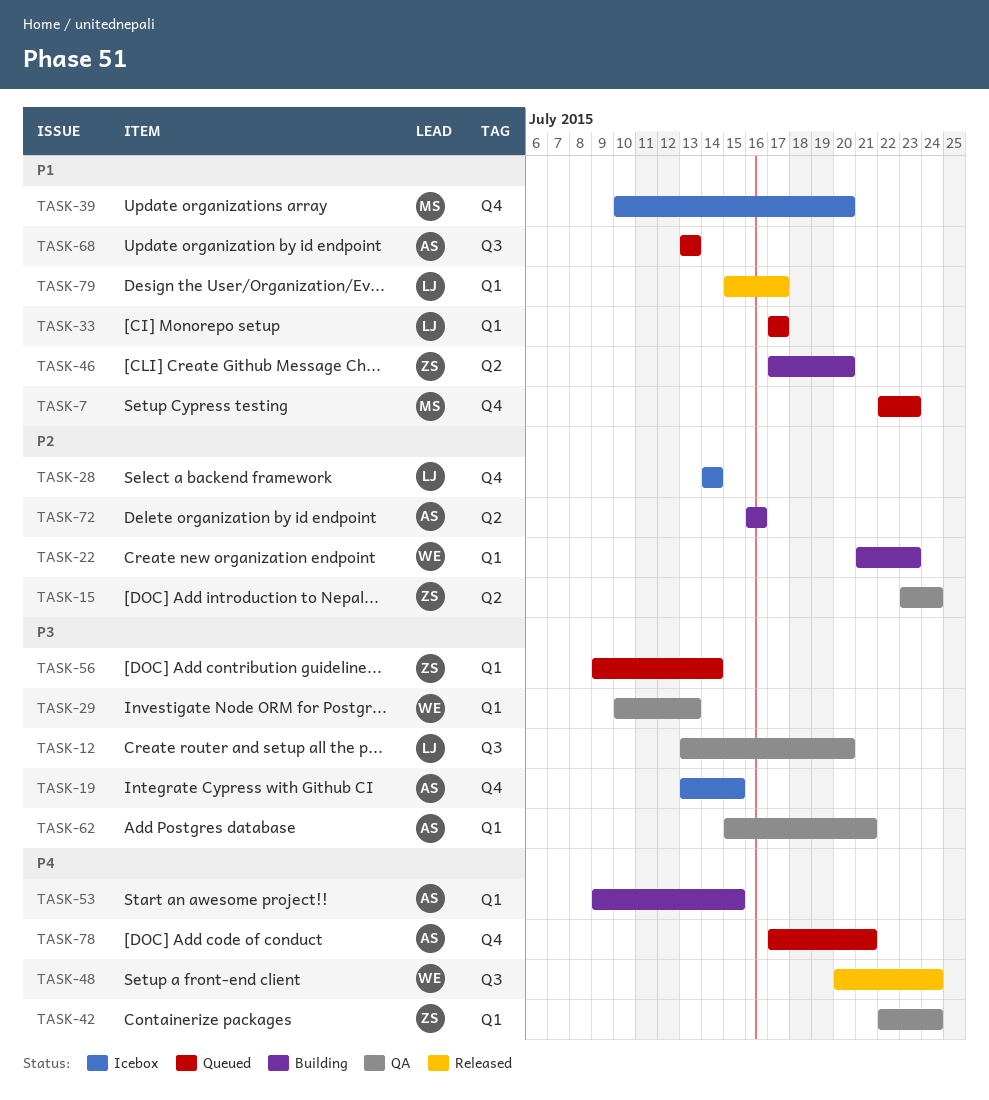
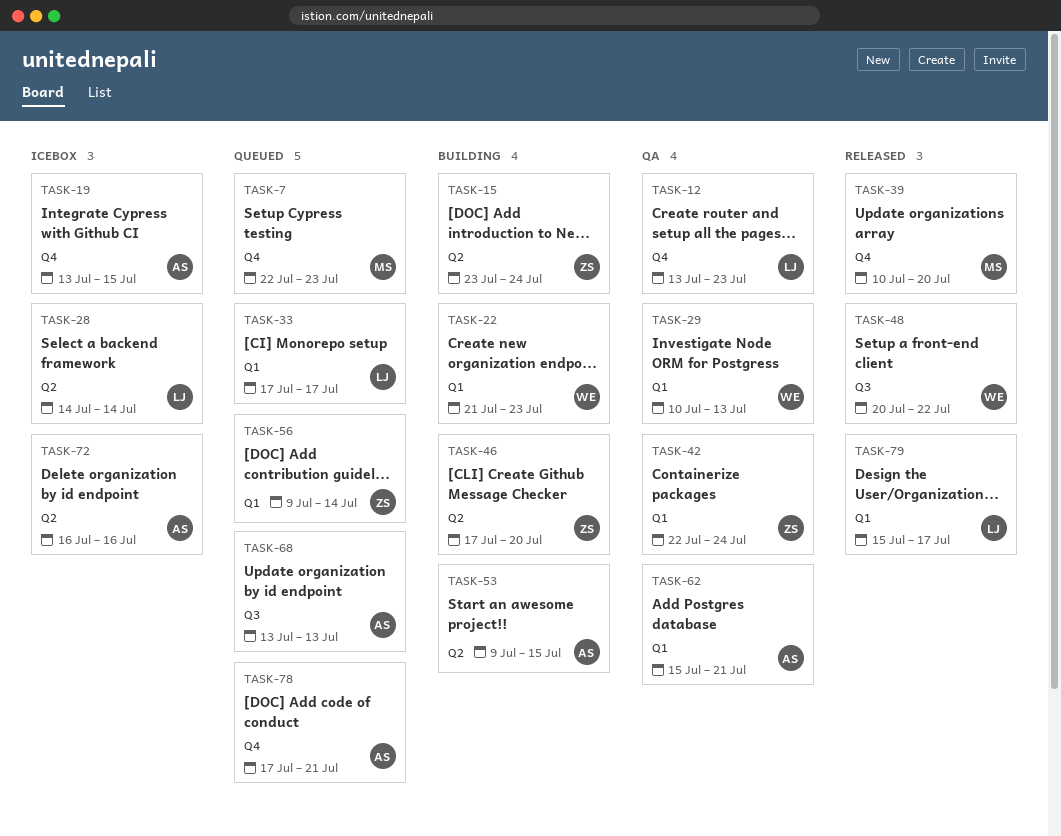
TASK-12, label: Q3 -> Q4
TASK-12, due: Jul 20 -> Jul 23
TASK-15, status: QA -> Building
TASK-28, label: Q4 -> Q2
TASK-39, status: Icebox -> Released
TASK-48, due: Jul 24 -> Jul 22
TASK-53, label: Q1 -> Q2
TASK-72, status: Building -> Icebox

